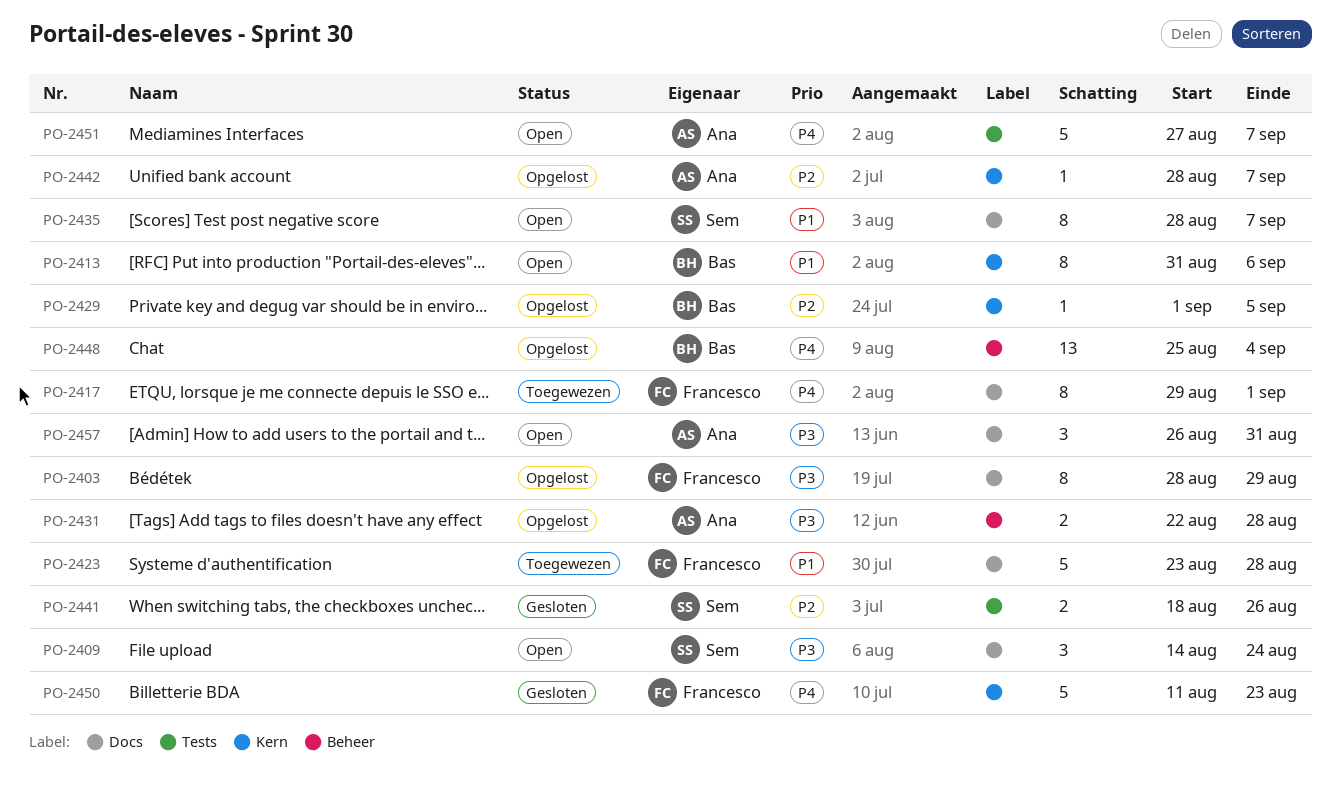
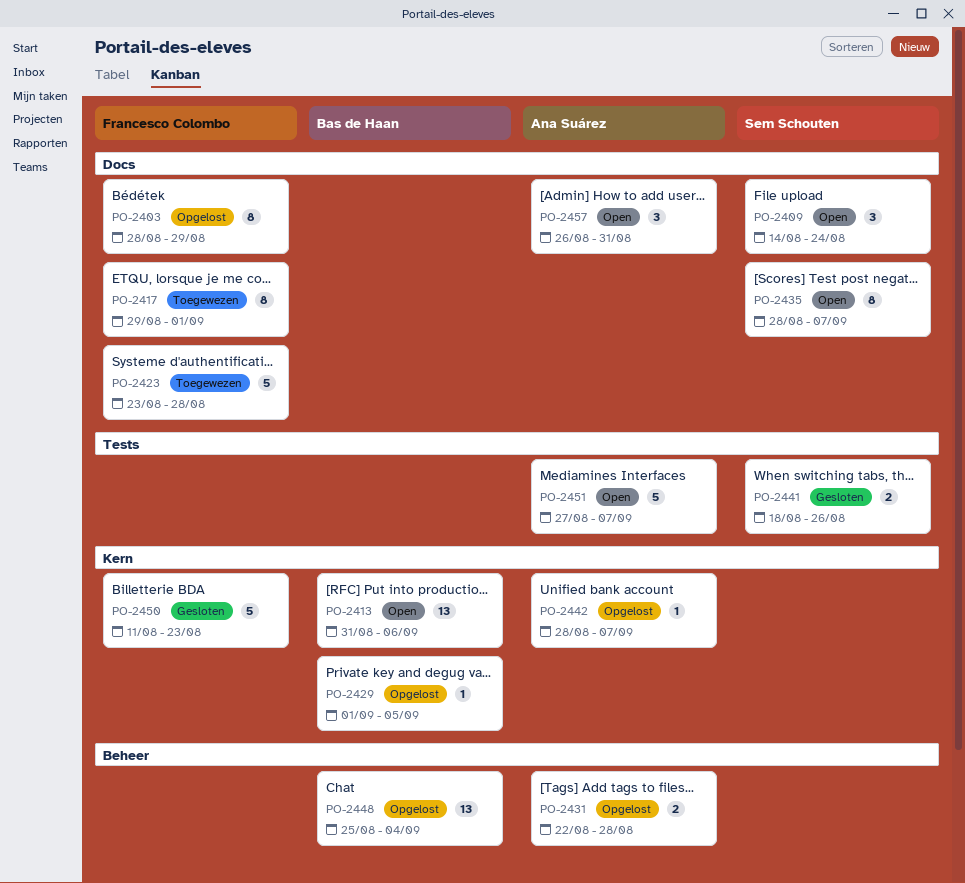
PO-2413, estimate: 8 -> 13

